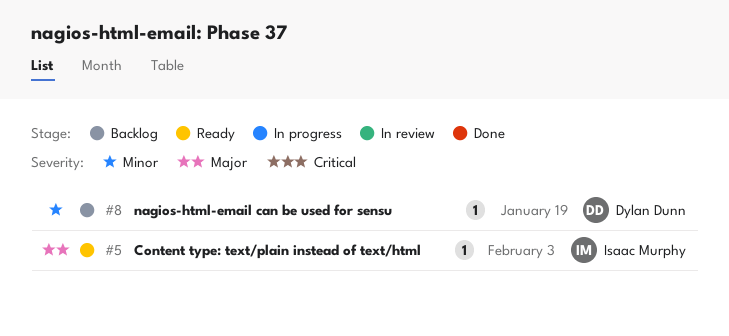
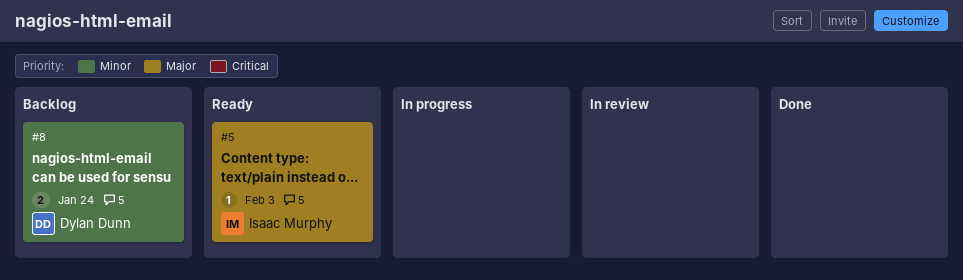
#8, estimate: 1 -> 2
#8, due: Jan 19 -> Jan 24

